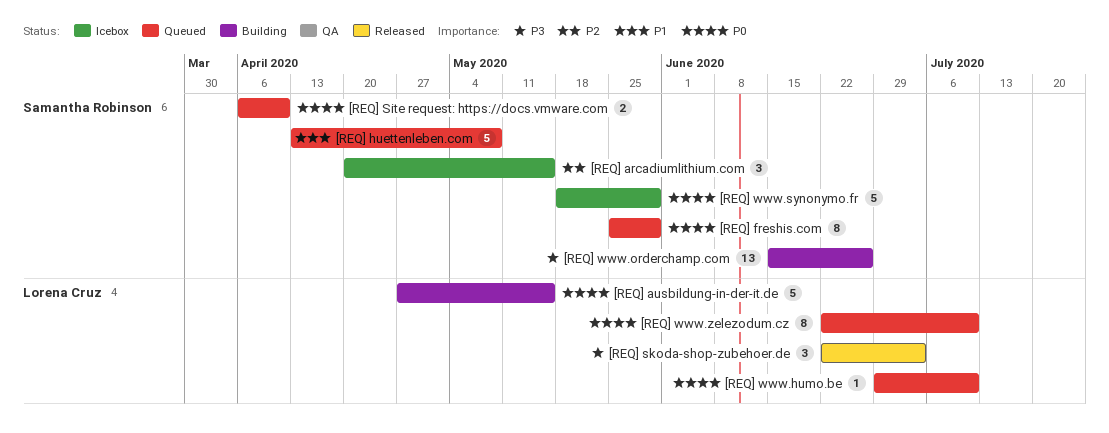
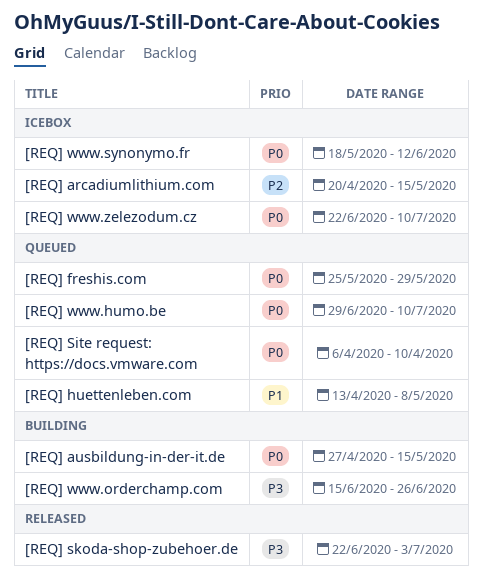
[REQ] www.synonymo.fr, due: May 29 -> Jun 12
[REQ] www.zelezodum.cz, status: Queued -> Icebox

